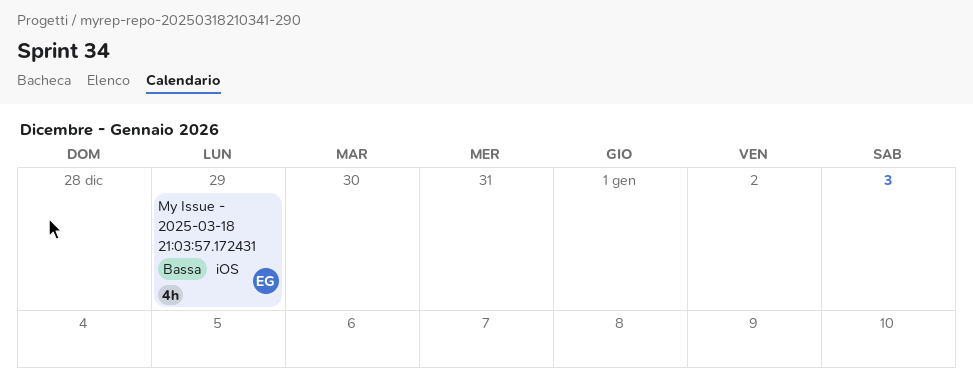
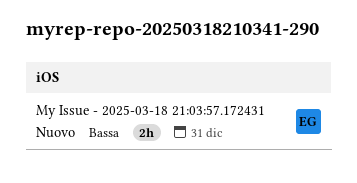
My Issue - 2025-03-18 21:03:57.172431, estimate: 4h -> 2h
My Issue - 2025-03-18 21:03:57.172431, due: Dec 29 -> Dec 31

